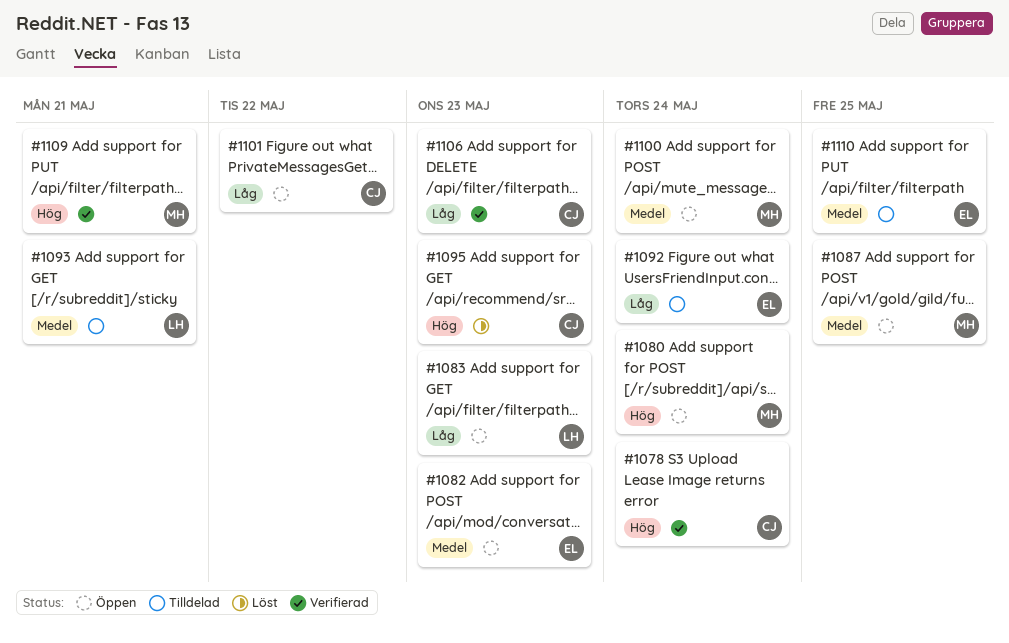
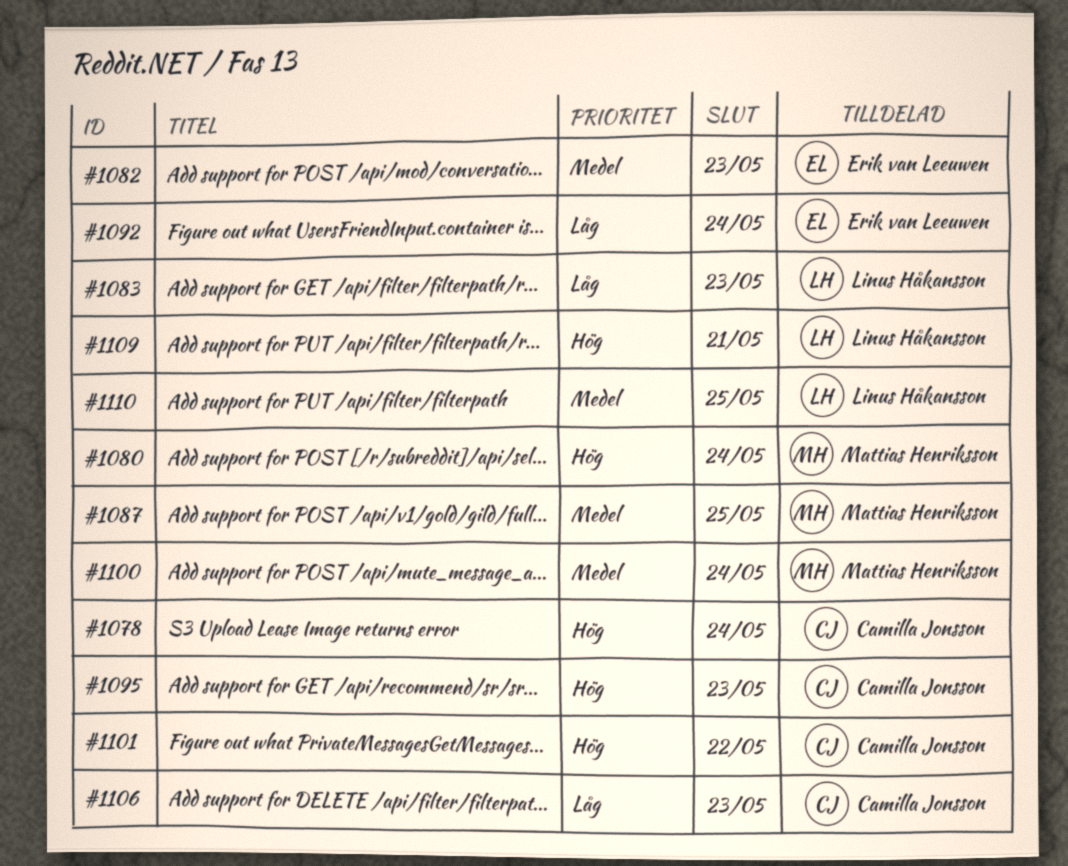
#1093: present -> none
#1101, priority: Låg -> Hög
#1109, owner: Mattias Henriksson -> Linus Håkansson
#1110, owner: Erik van Leeuwen -> Linus Håkansson

